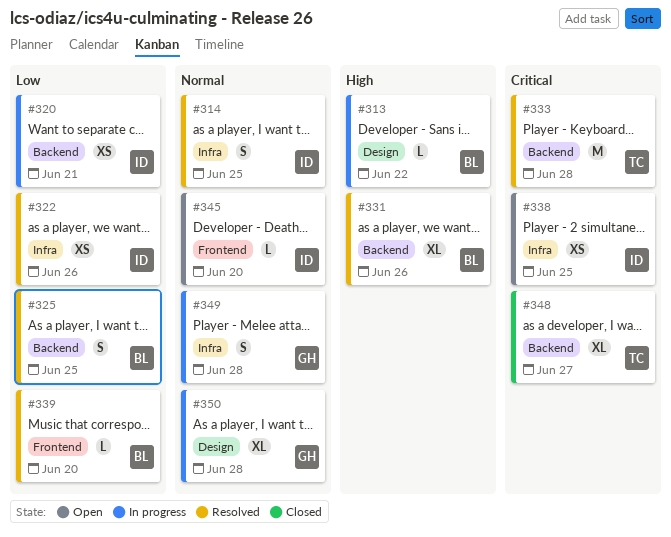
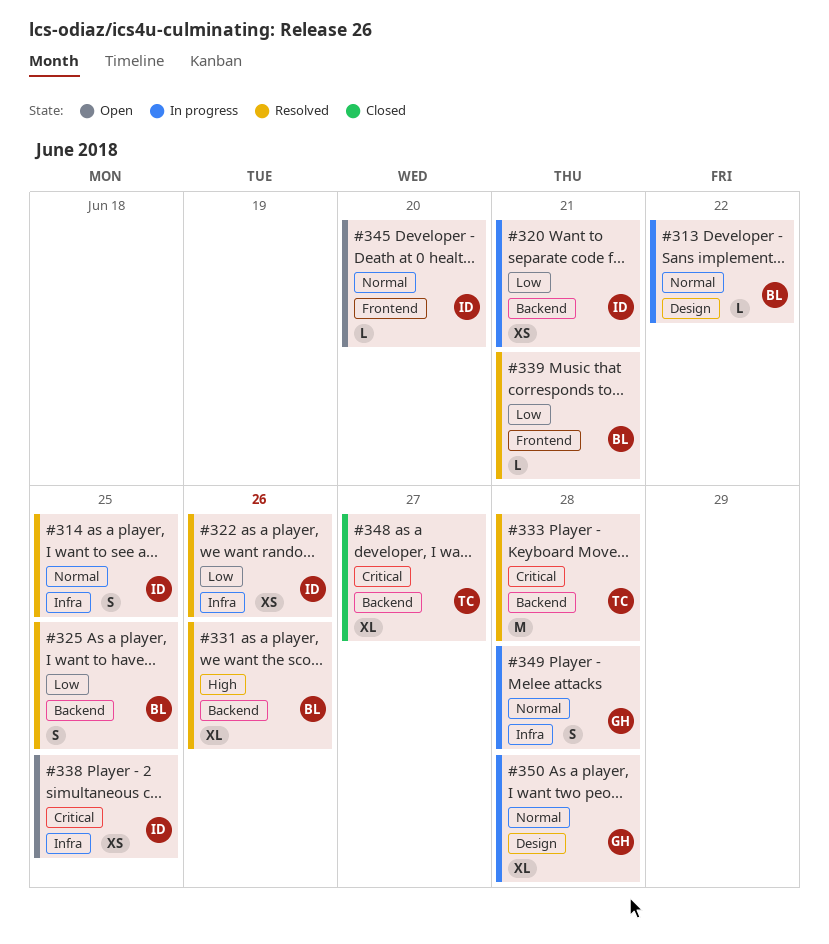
#313, priority: High -> Normal
#339, due: Jun 20 -> Jun 21

